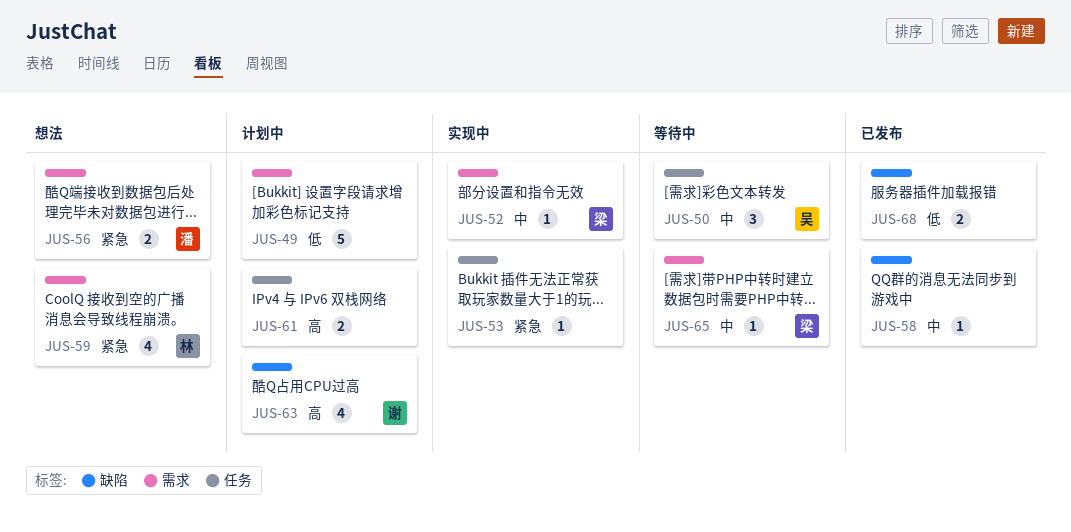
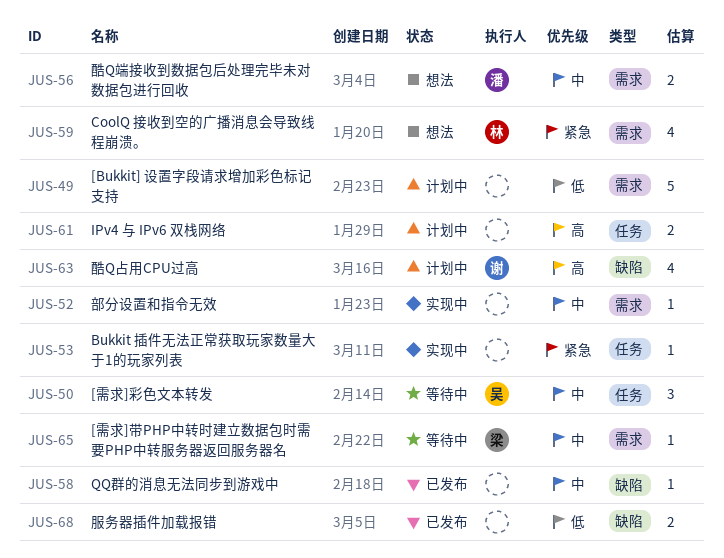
JUS-52, owner: 梁 -> none
JUS-56, priority: 紧急 -> 中

